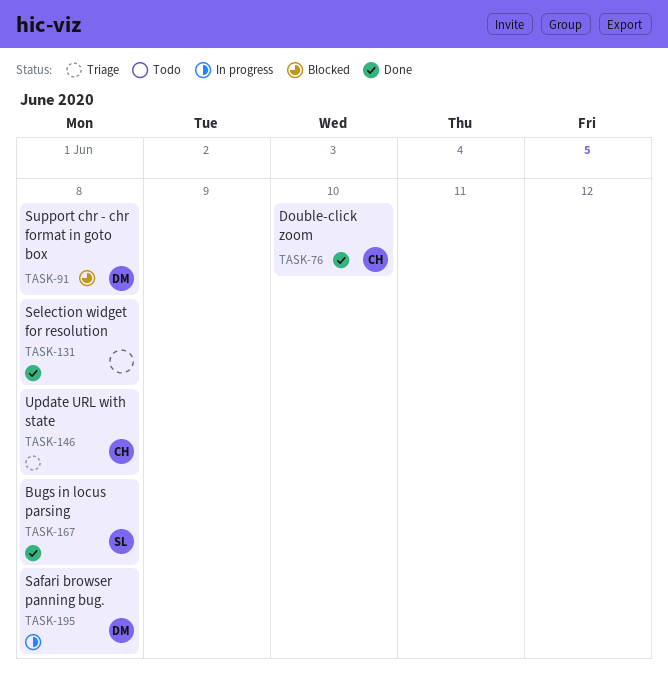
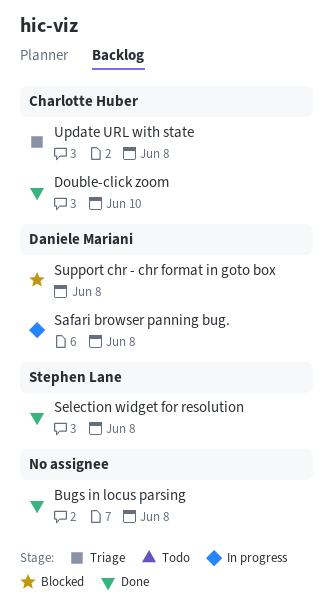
Bugs in locus parsing, owner: Stephen Lane -> none
Selection widget for resolution, owner: none -> Stephen Lane

